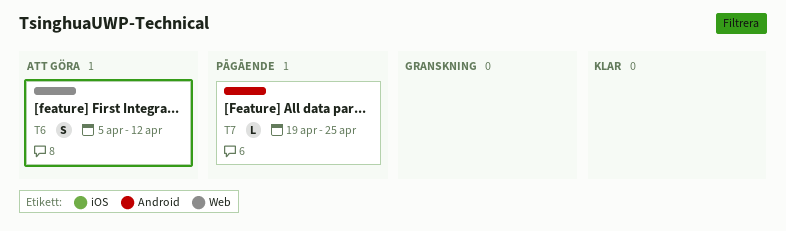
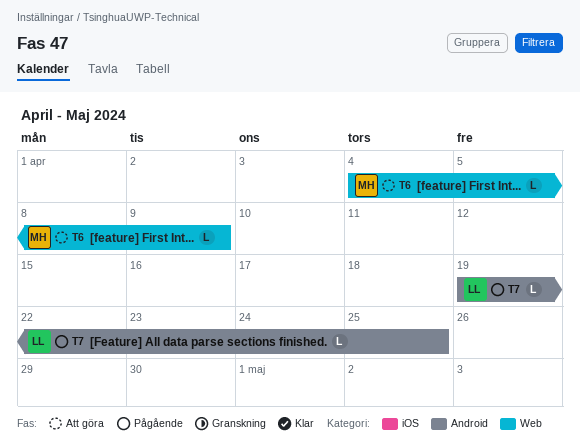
T6, estimate: S -> L
T6, start: Apr 5 -> Apr 4
T6, due: Apr 12 -> Apr 9

